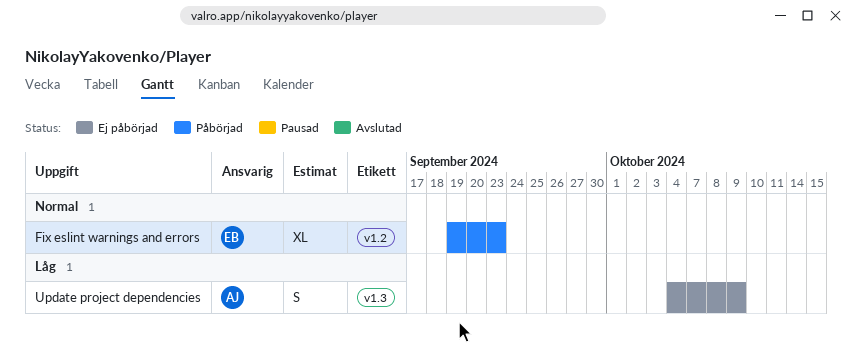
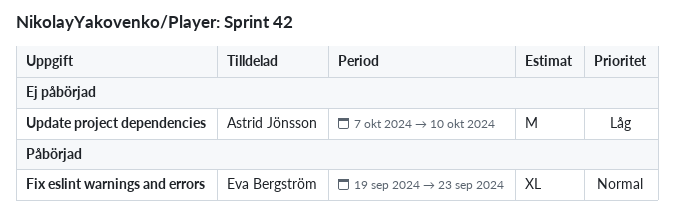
Update project dependencies, estimate: S -> M
Update project dependencies, start: Oct 4 -> Oct 7
Update project dependencies, due: Oct 9 -> Oct 10

